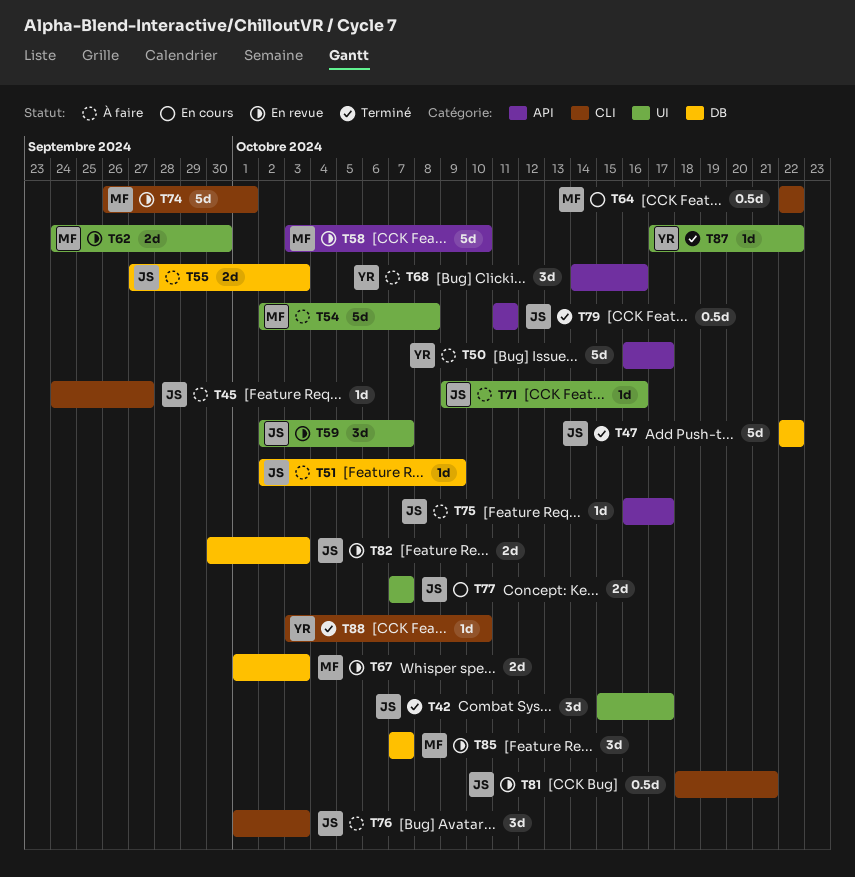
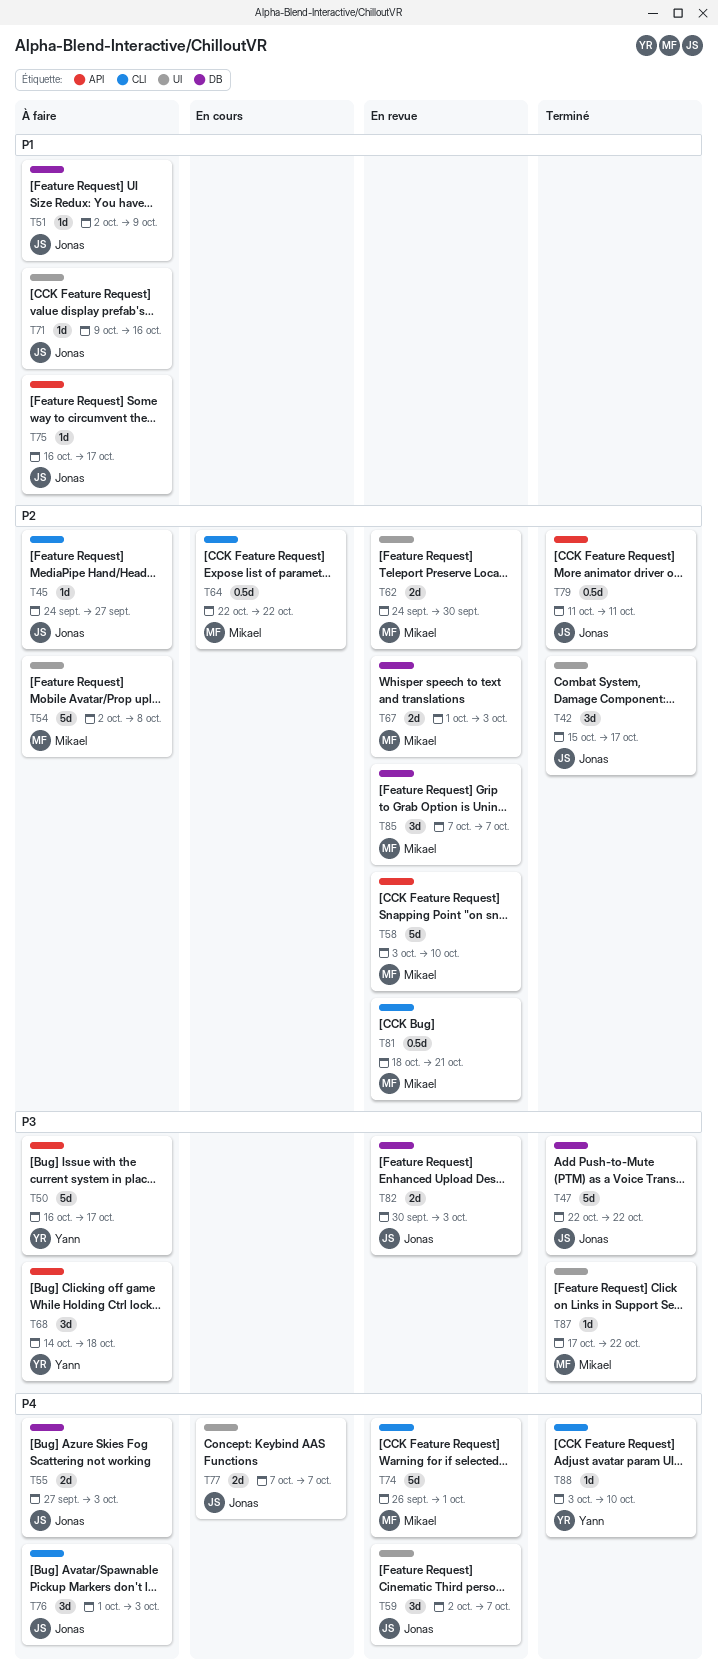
T68, due: Oct 16 -> Oct 18
T81, owner: Jonas -> Mikael
T87, owner: Yann -> Mikael

